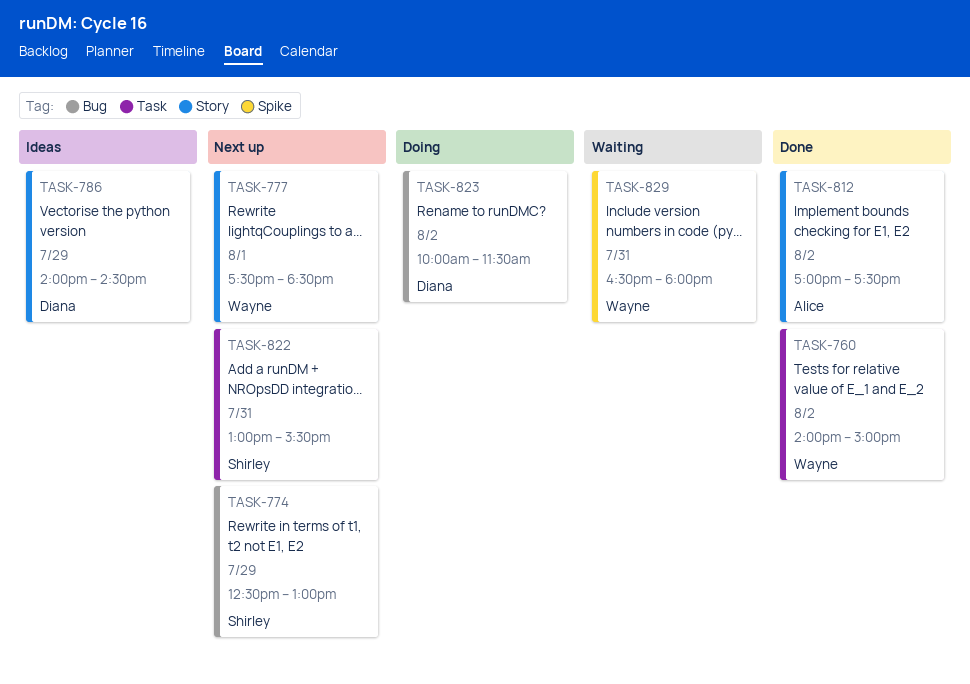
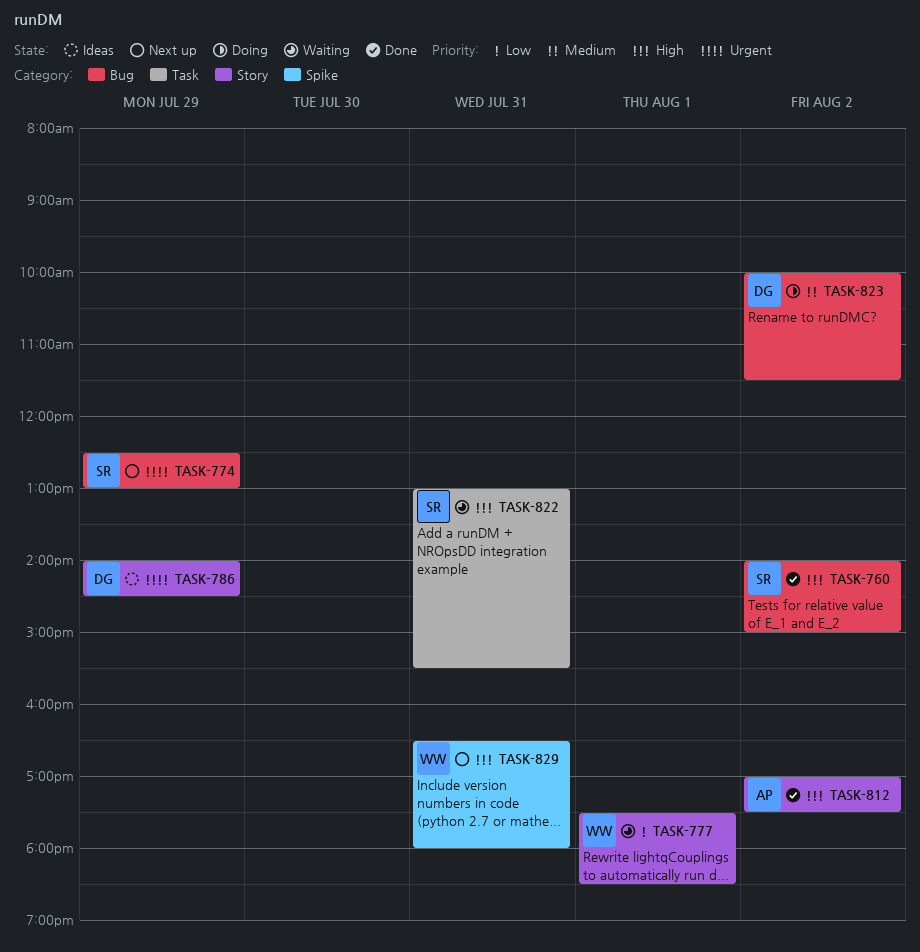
TASK-760, owner: Wayne -> Shirley
TASK-760, label: Task -> Bug
TASK-777, status: Next up -> Waiting
TASK-822, status: Next up -> Waiting
TASK-829, status: Waiting -> Next up

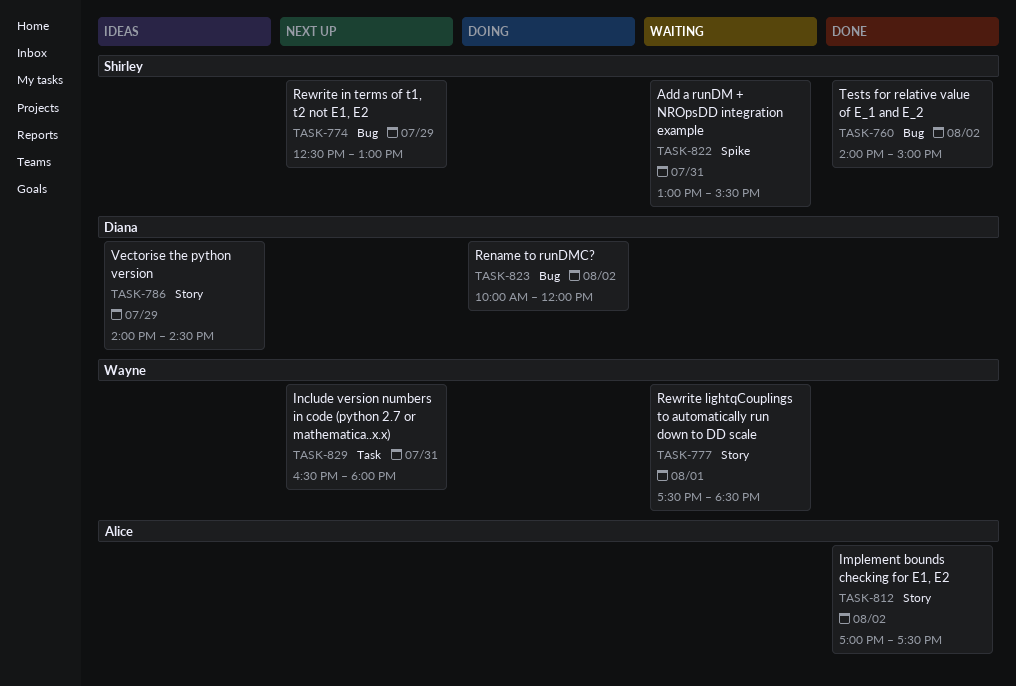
TASK-822, label: Task -> Spike
TASK-823, ends: 11:30 -> 12:00
TASK-829, label: Spike -> Task

